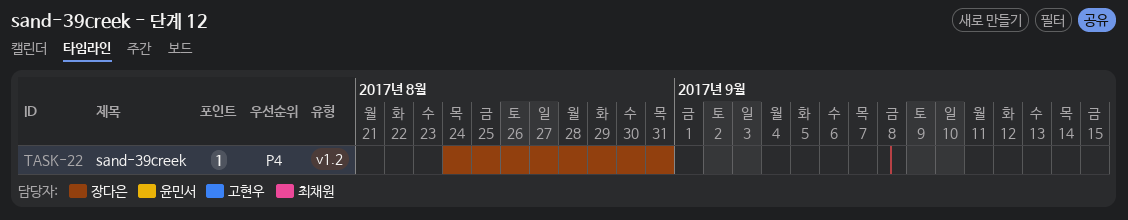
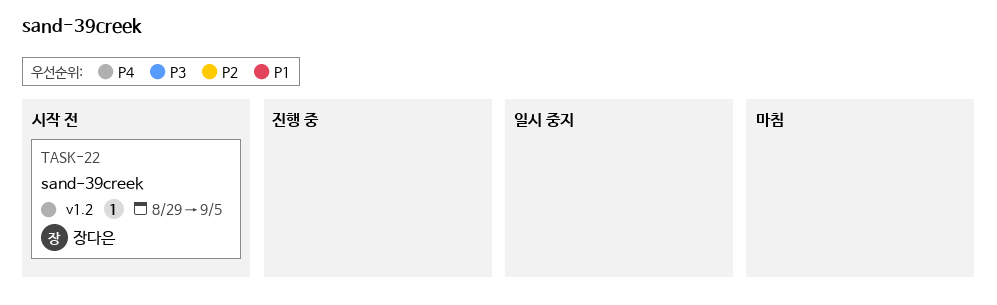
TASK-22, start: Aug 24 -> Aug 29
TASK-22, due: Aug 31 -> Sep 5

